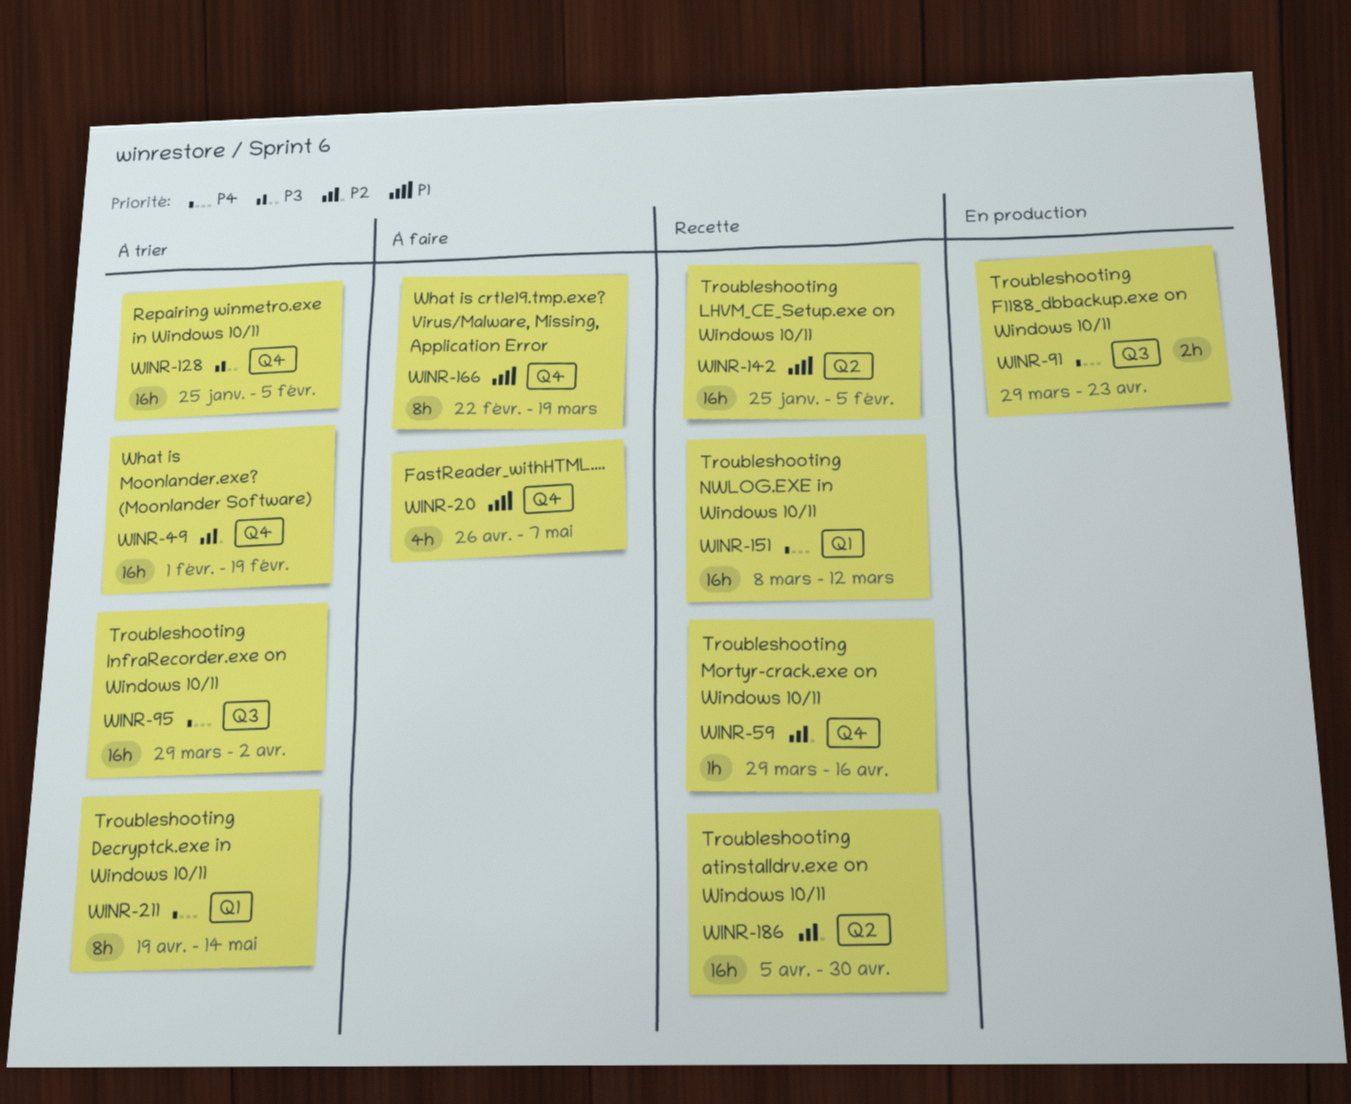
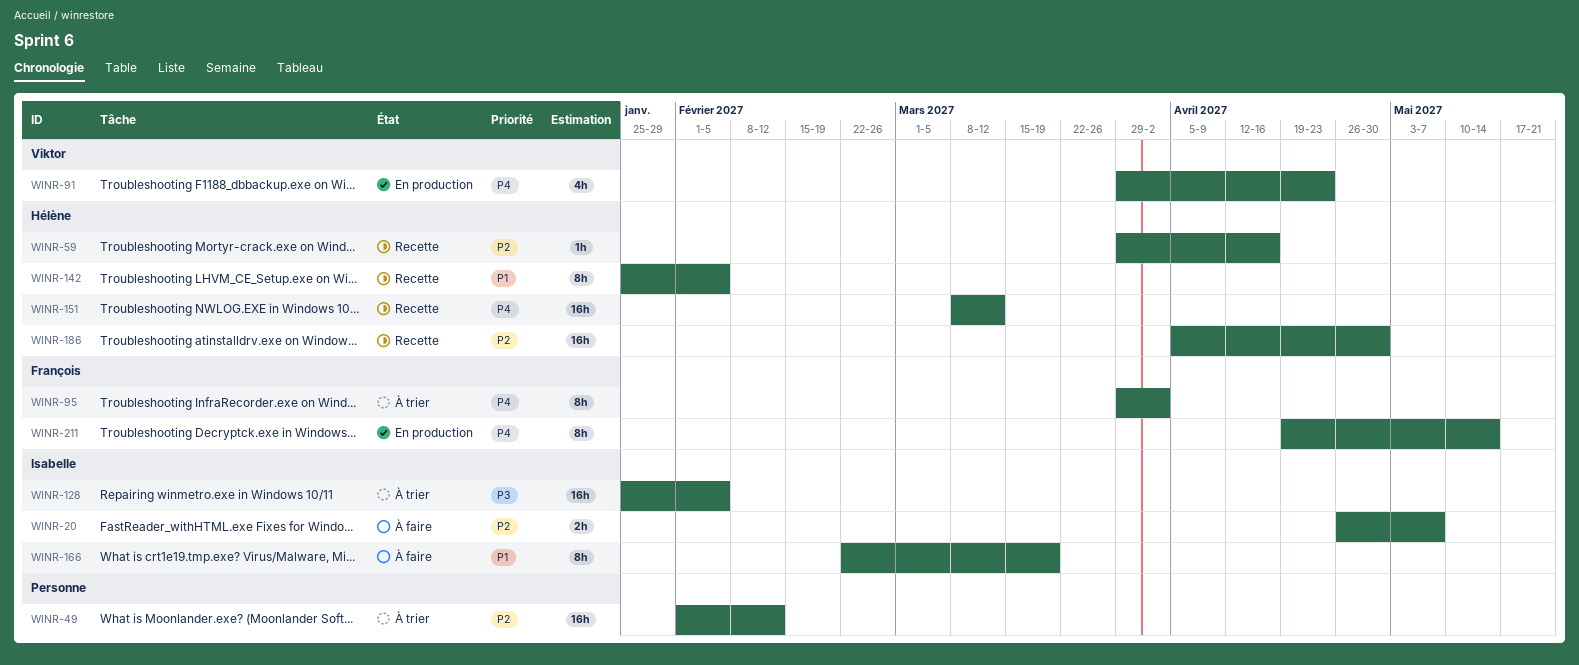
WINR-20, priority: P1 -> P2
WINR-20, estimate: 4h -> 2h
WINR-49, due: Feb 19 -> Feb 12
WINR-91, estimate: 2h -> 4h
WINR-95, estimate: 16h -> 8h
WINR-142, estimate: 16h -> 8h
WINR-211, status: À trier -> En production

